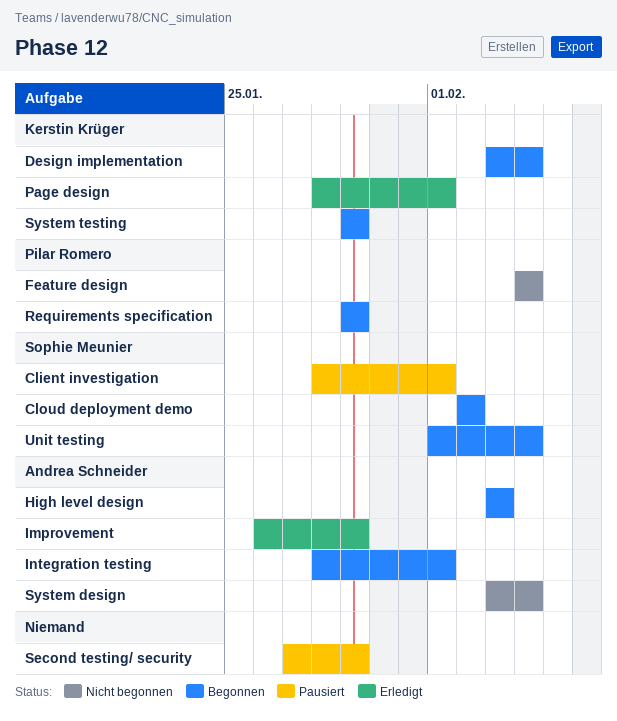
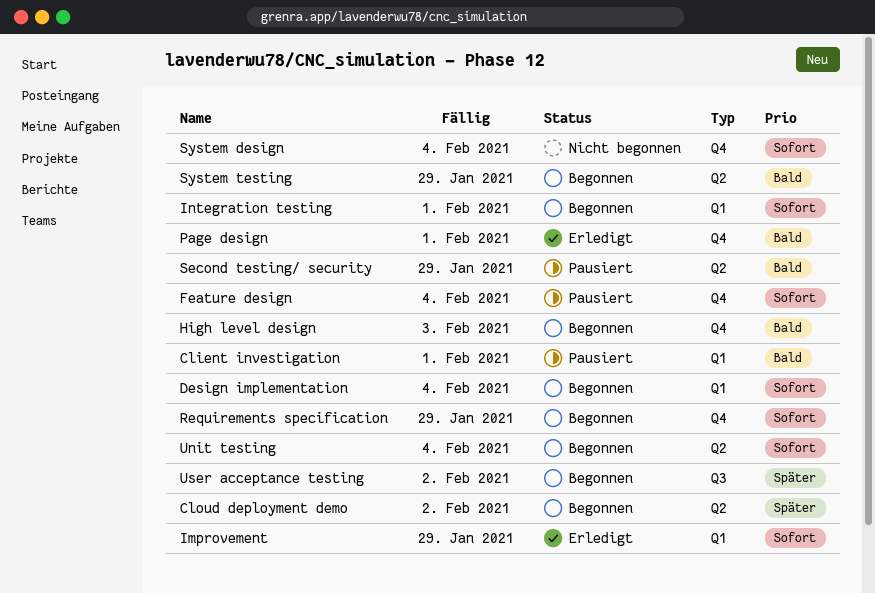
Feature design, status: Nicht begonnen -> Pausiert
User acceptance testing: none -> present

